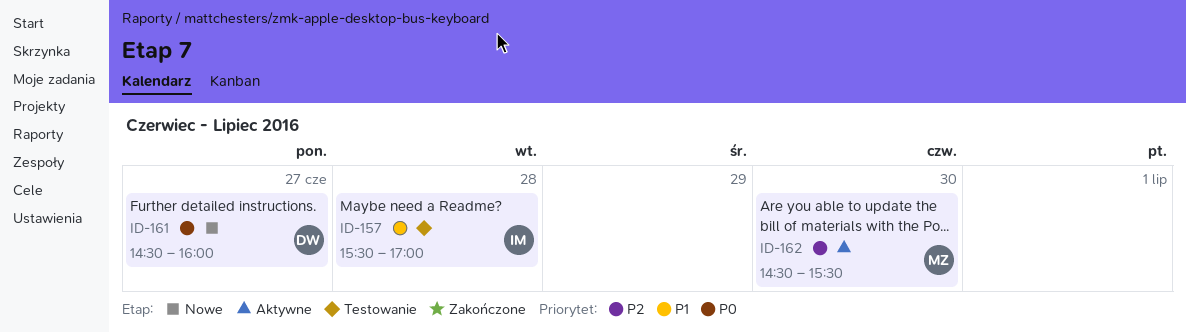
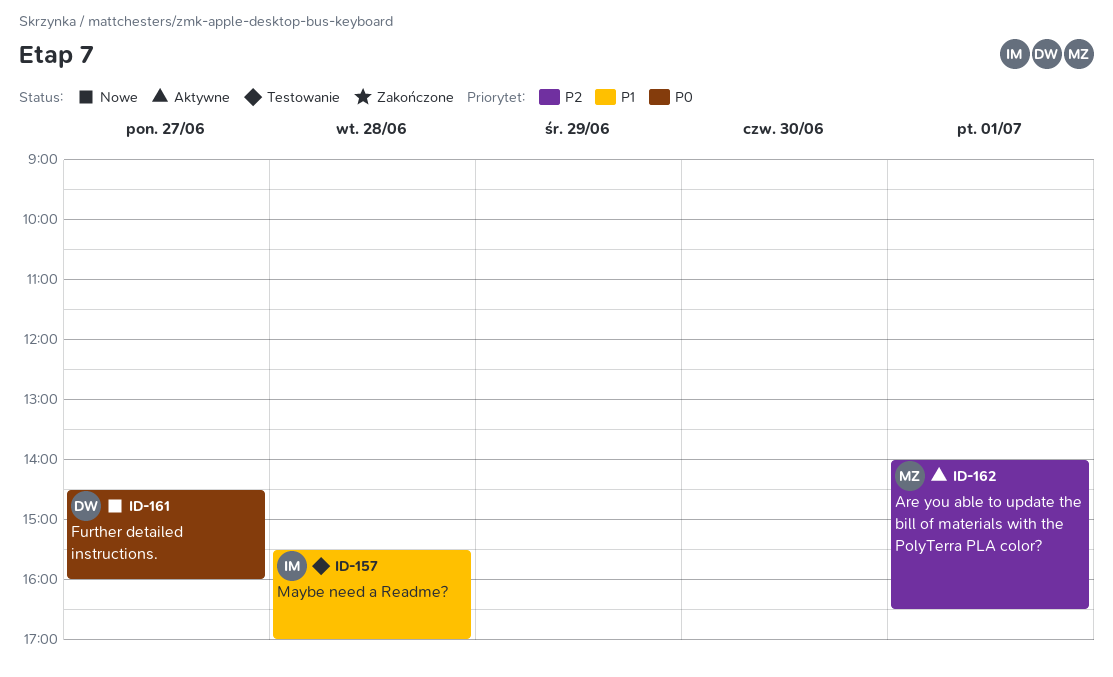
ID-162, day: Jun 30 -> Jul 1
ID-162, begins: 14:30 -> 14:00
ID-162, ends: 15:30 -> 16:30

